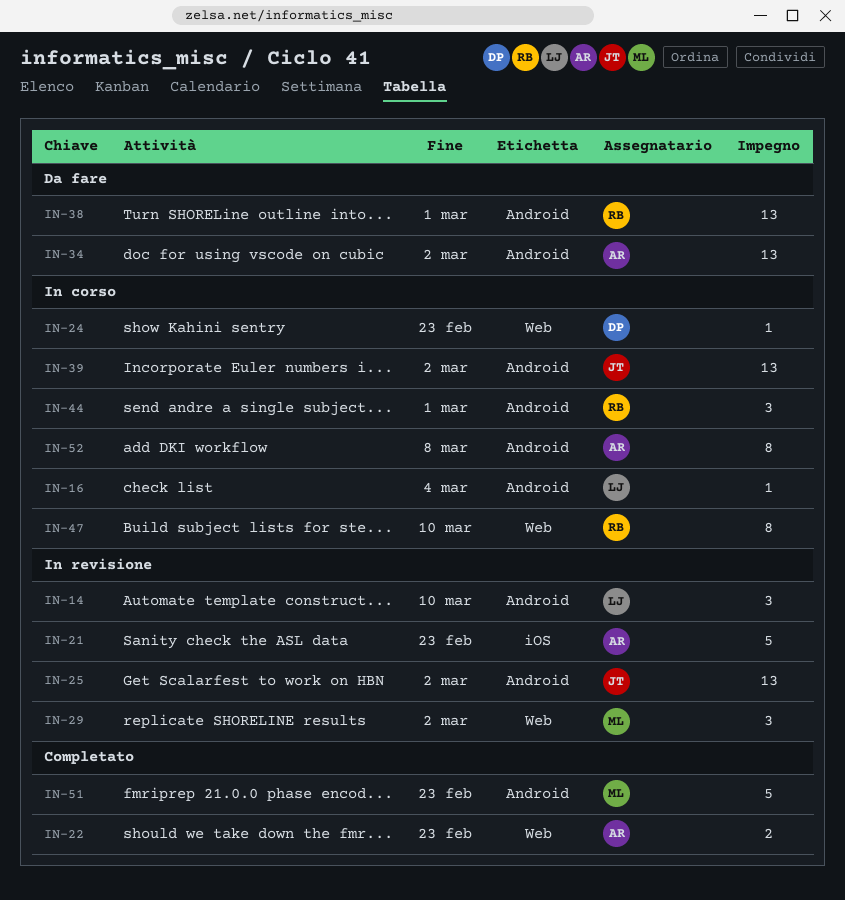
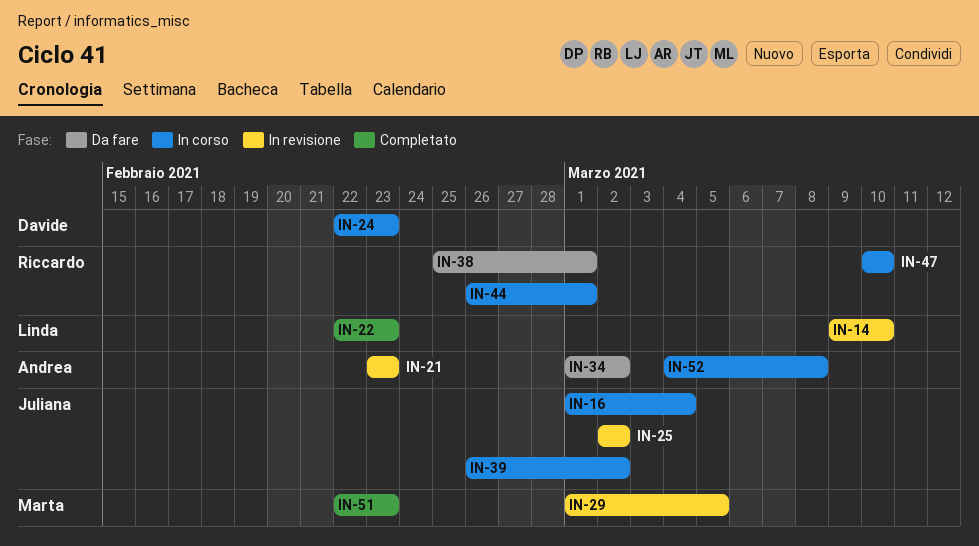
IN-16, owner: Linda -> Juliana
IN-22, owner: Andrea -> Linda
IN-29, due: Mar 2 -> Mar 5

